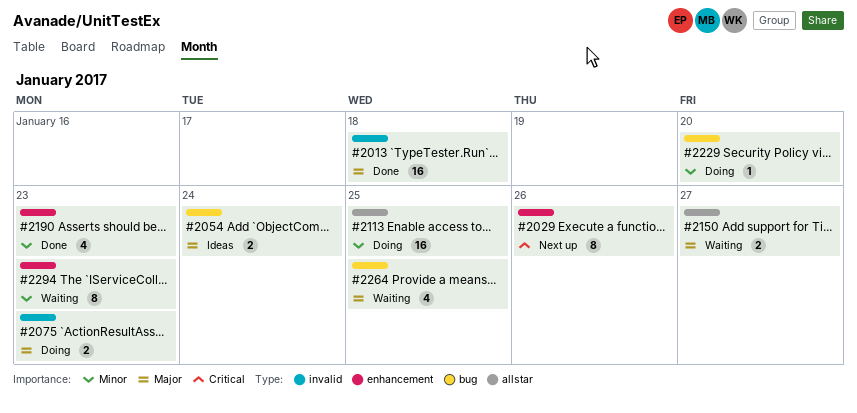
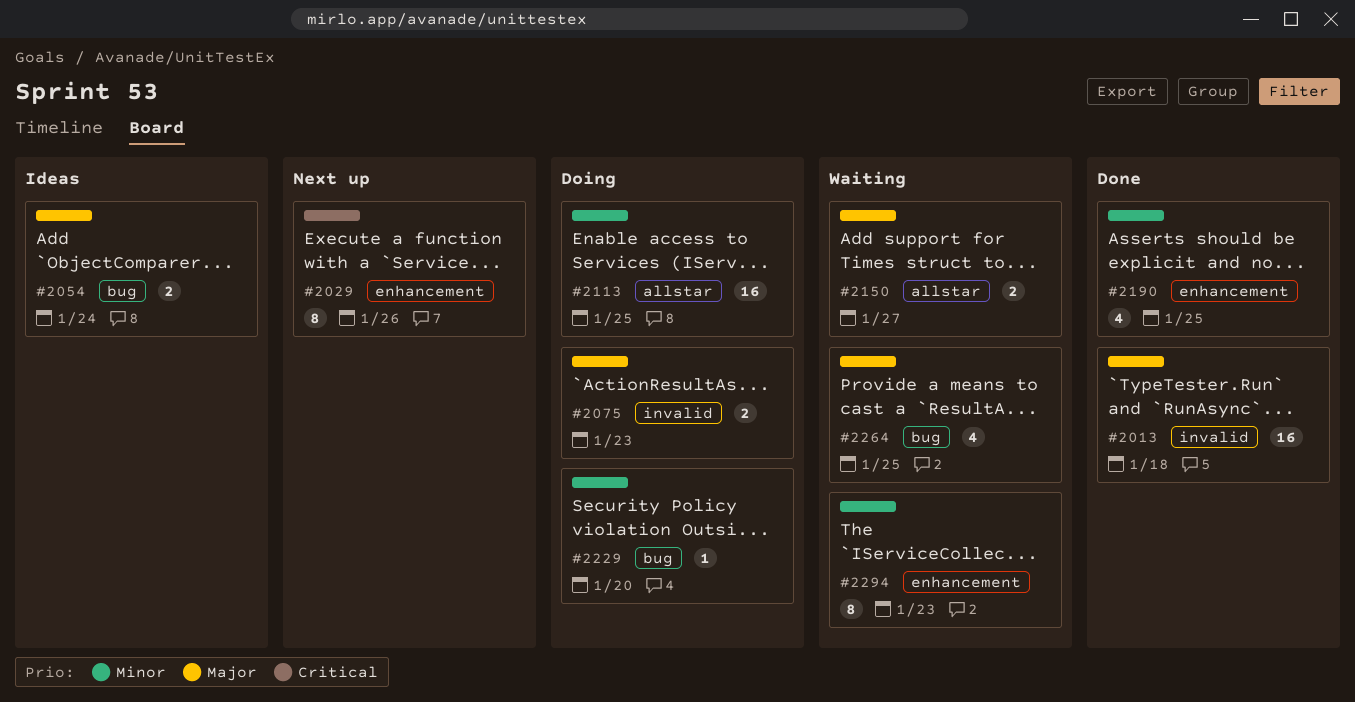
#2190, due: Jan 23 -> Jan 25

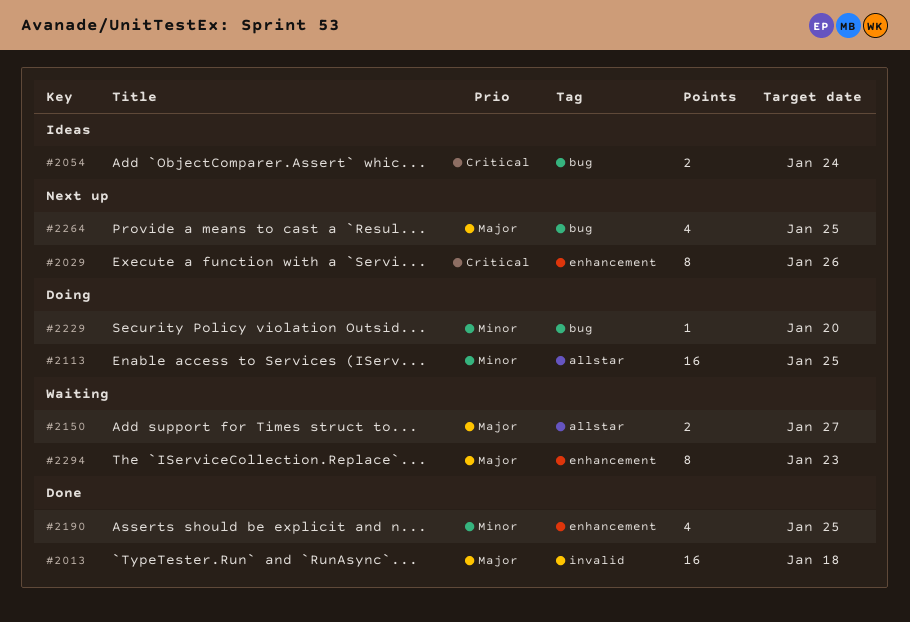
#2054, priority: Major -> Critical
#2075: present -> none
#2264, status: Waiting -> Next up
#2294, priority: Minor -> Major

